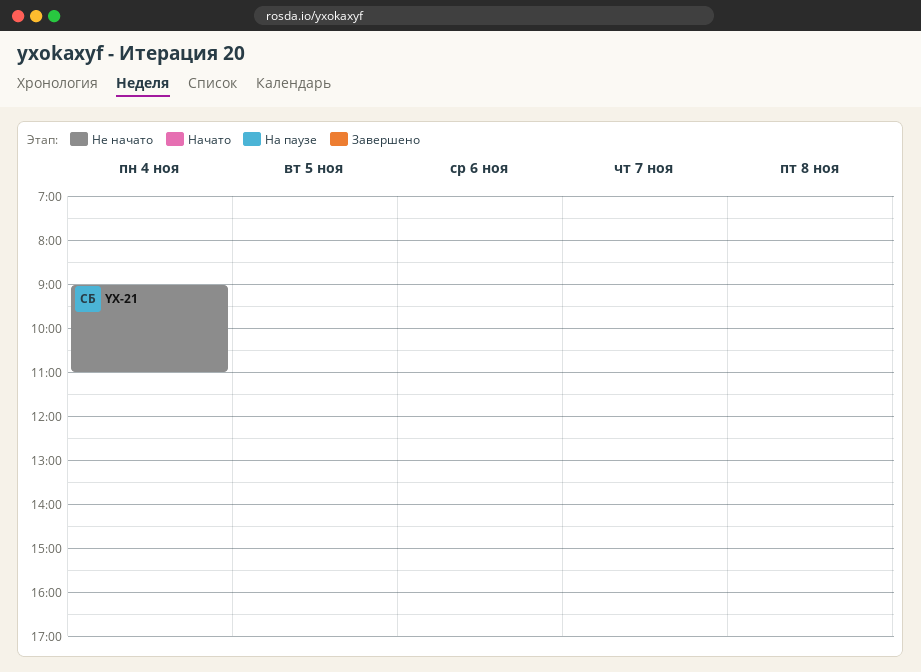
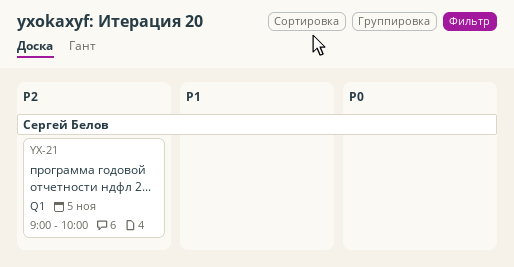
YX-21, day: Nov 4 -> Nov 5
YX-21, ends: 11:00 -> 10:00

